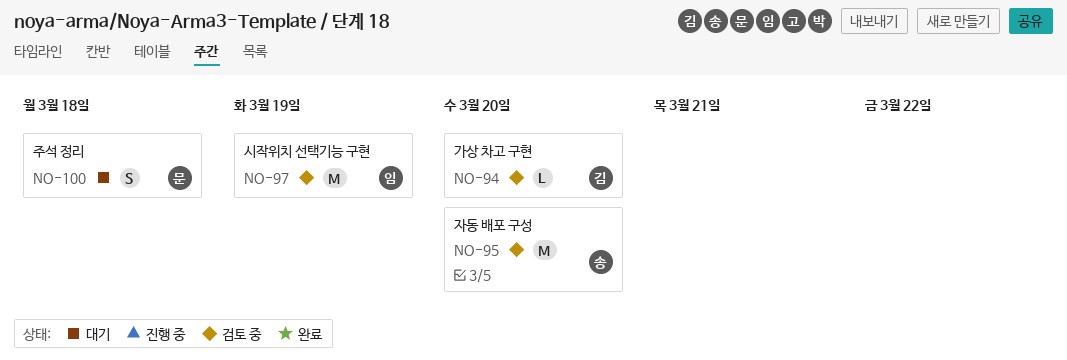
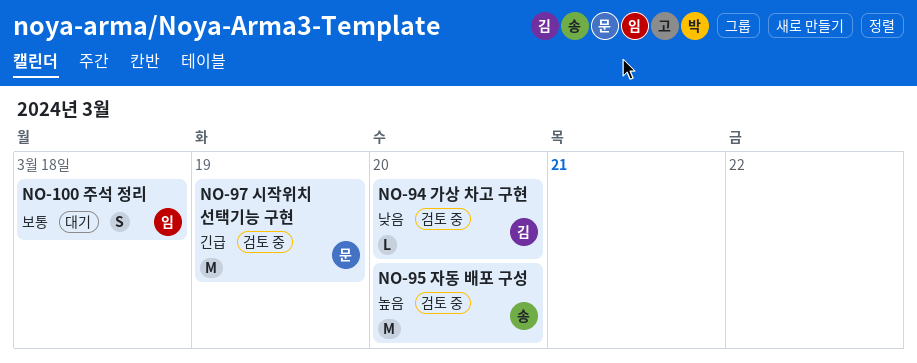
NO-97, owner: 임 -> 문
NO-100, owner: 문 -> 임

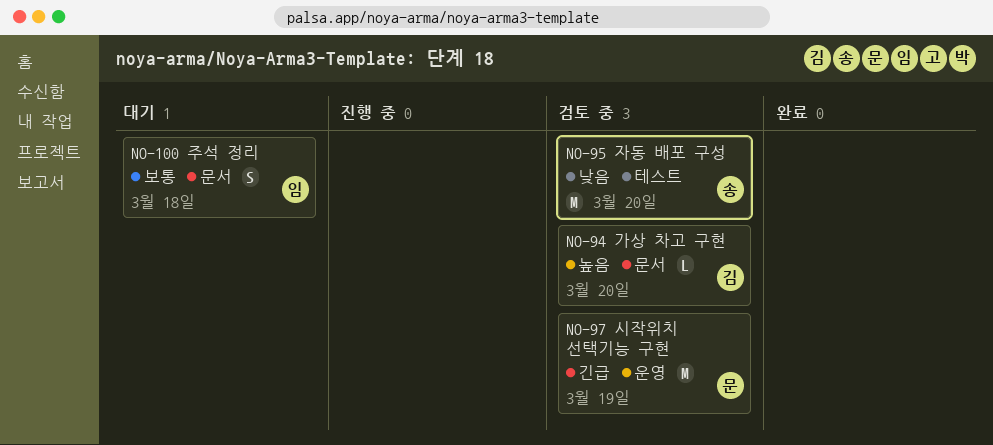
NO-94, priority: 낮음 -> 높음
NO-95, priority: 높음 -> 낮음

